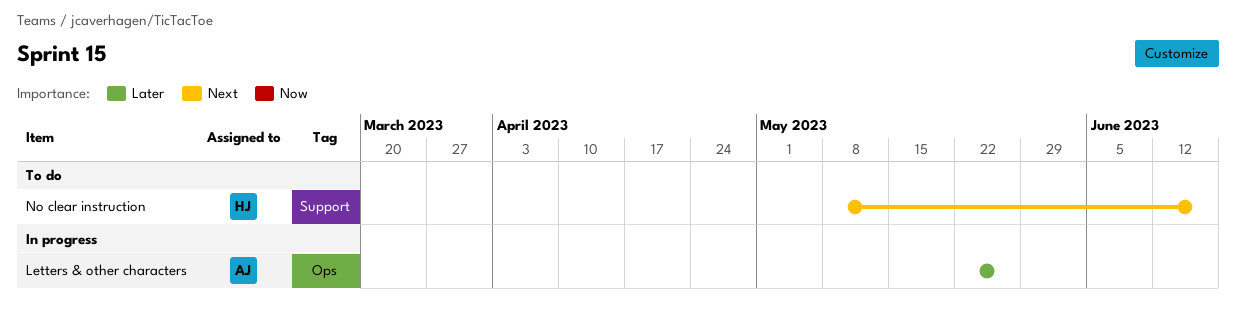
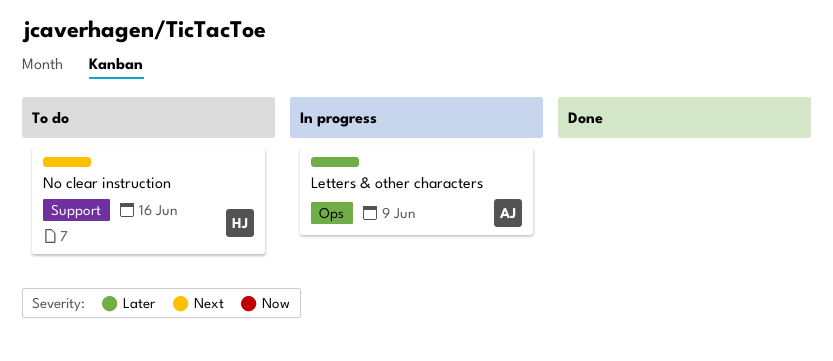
Letters & other characters, due: May 26 -> Jun 9

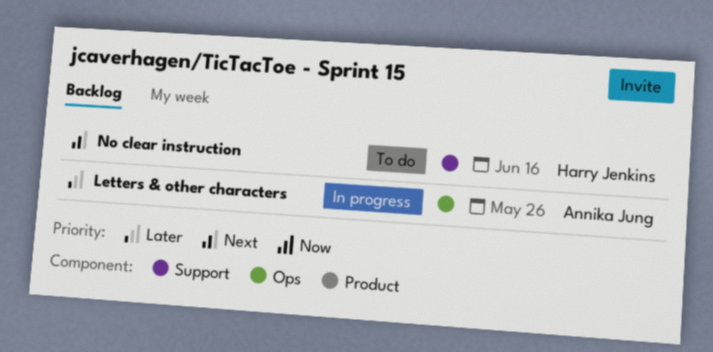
Letters & other characters, due: Jun 9 -> May 26

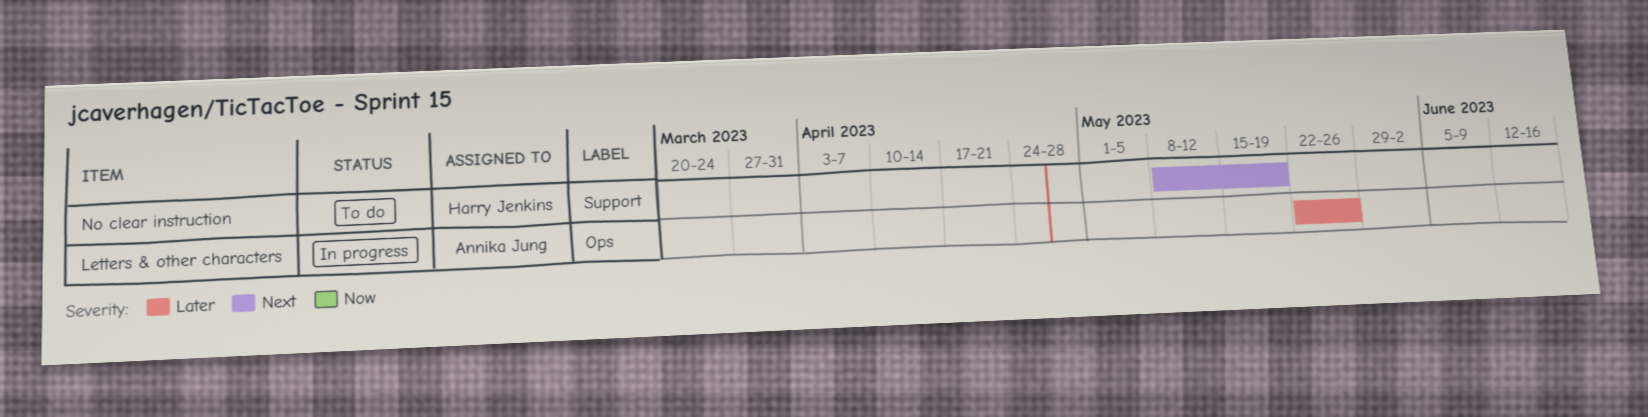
No clear instruction, due: Jun 16 -> May 19

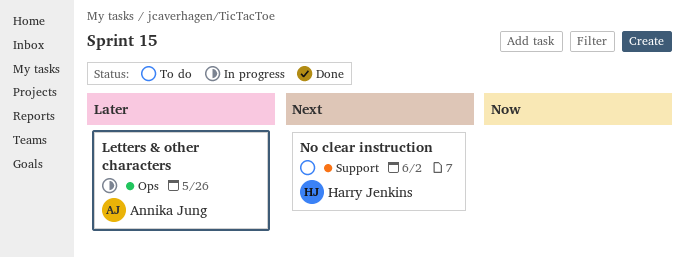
No clear instruction, due: May 19 -> Jun 2

